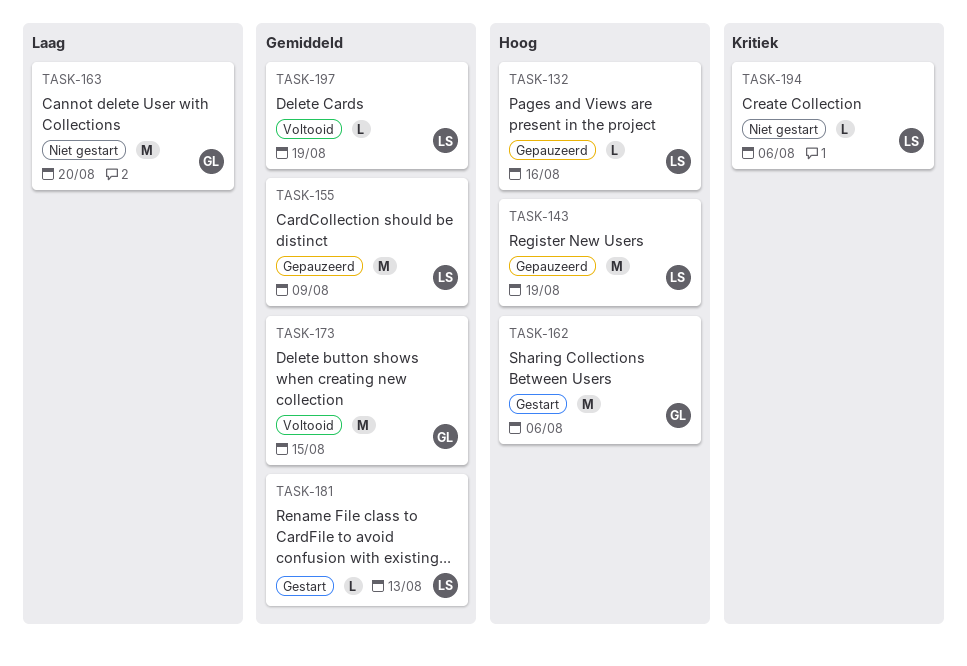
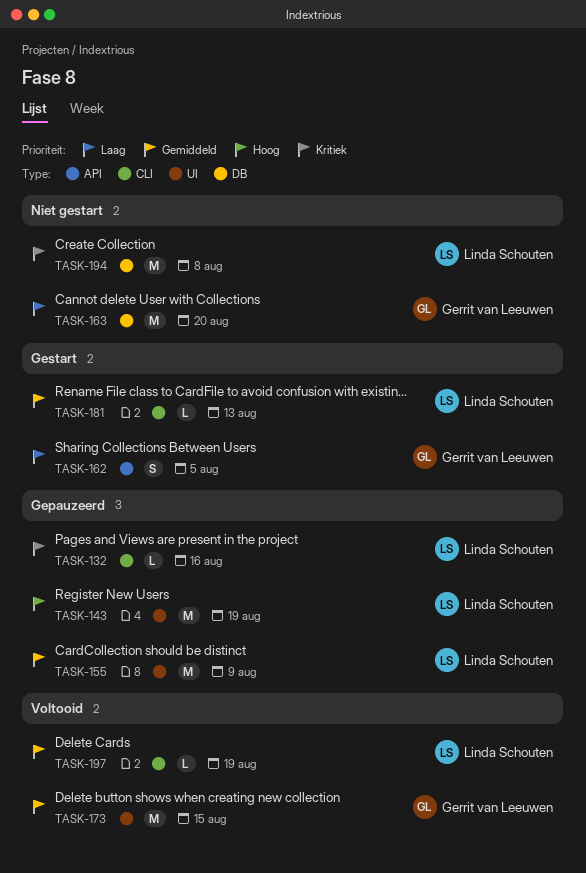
TASK-132, priority: Hoog -> Kritiek
TASK-162, priority: Hoog -> Laag
TASK-162, estimate: M -> S
TASK-162, due: Aug 6 -> Aug 5
TASK-194, estimate: L -> M
TASK-194, due: Aug 6 -> Aug 8

